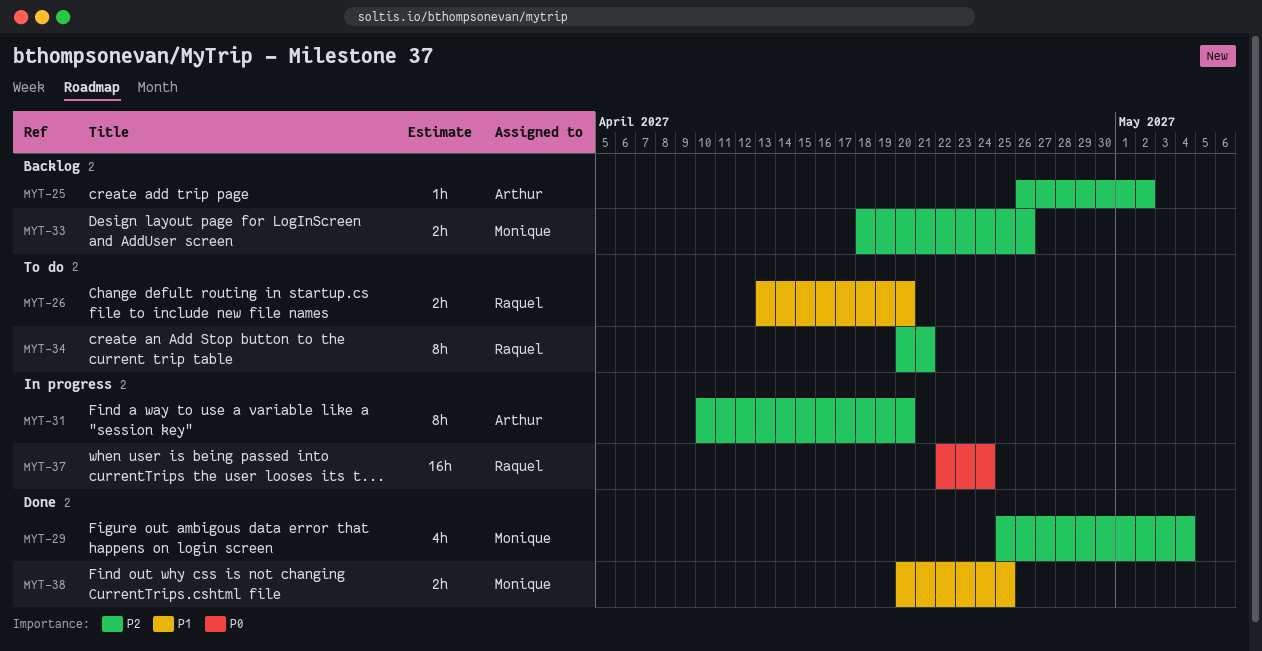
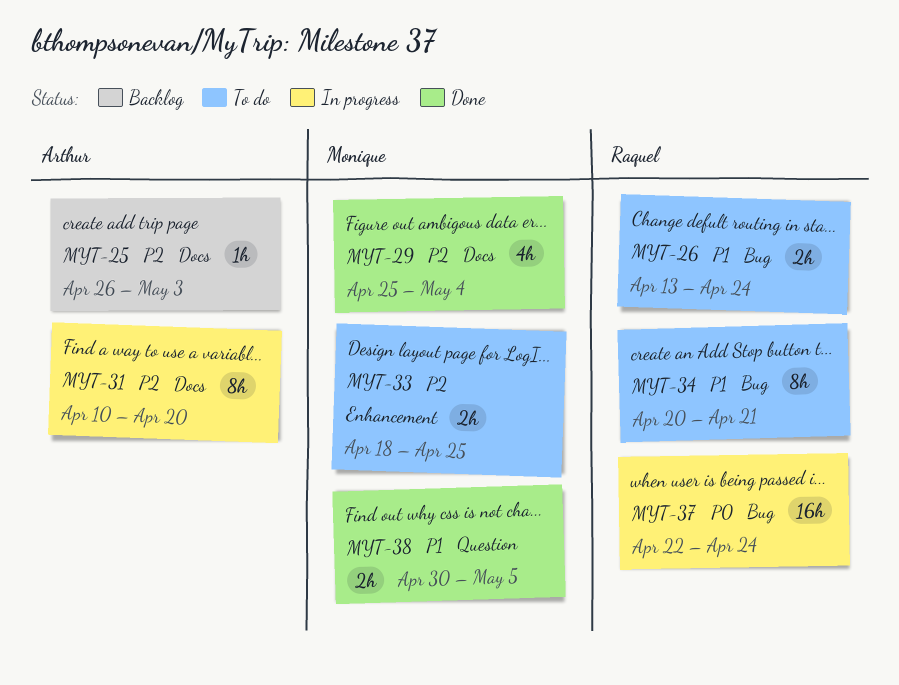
MYT-25, due: May 2 -> May 3
MYT-26, due: Apr 20 -> Apr 24
MYT-33, status: Backlog -> To do
MYT-33, due: Apr 26 -> Apr 25
MYT-34, priority: P2 -> P1
MYT-38, start: Apr 20 -> Apr 30
MYT-38, due: Apr 25 -> May 5

